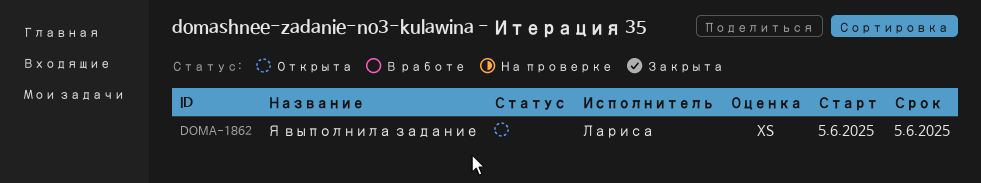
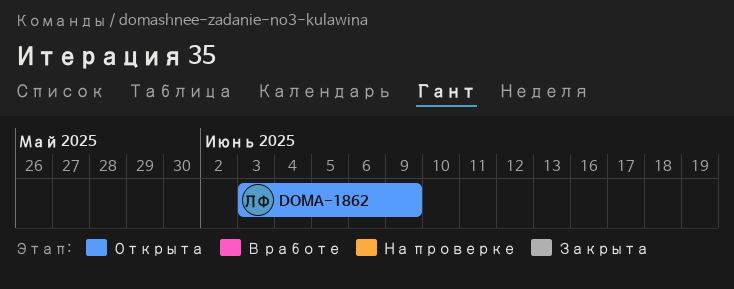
DOMA-1862, start: Jun 5 -> Jun 3
DOMA-1862, due: Jun 5 -> Jun 9

